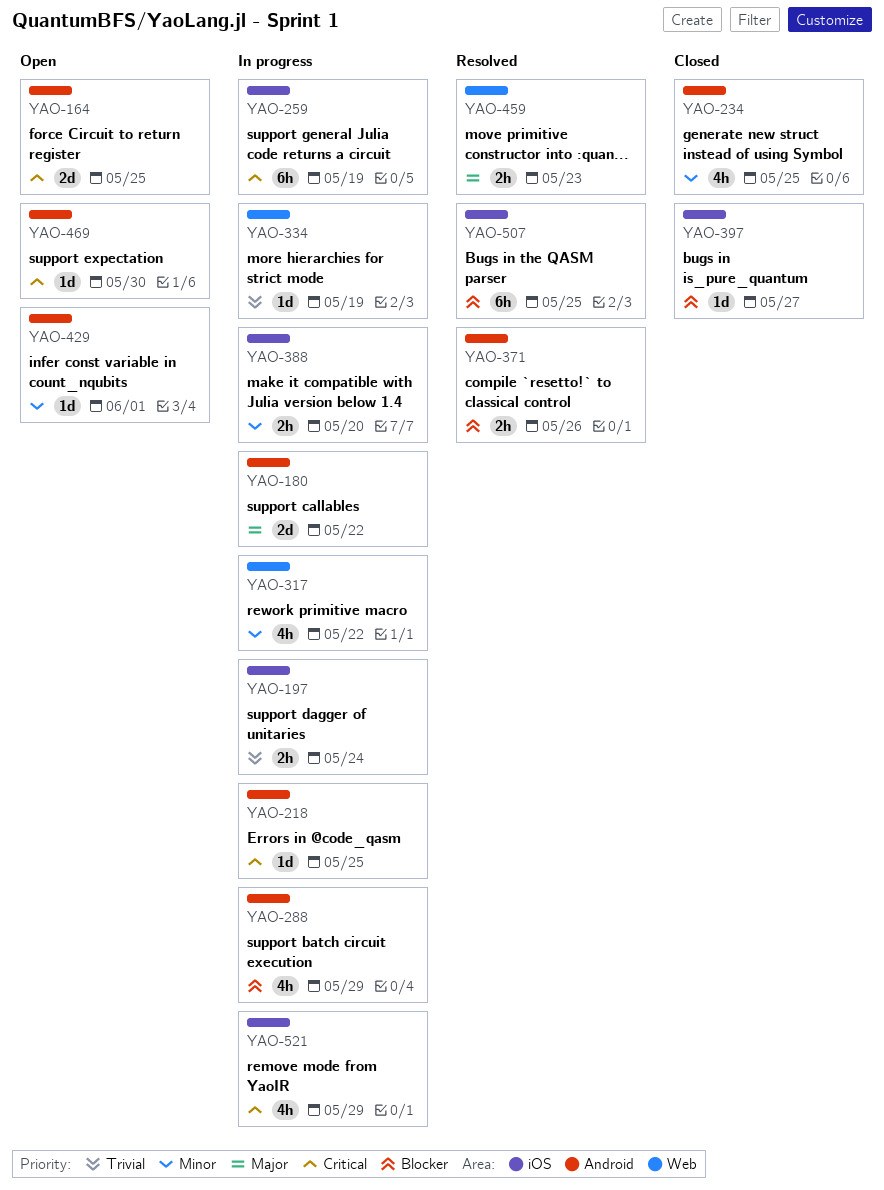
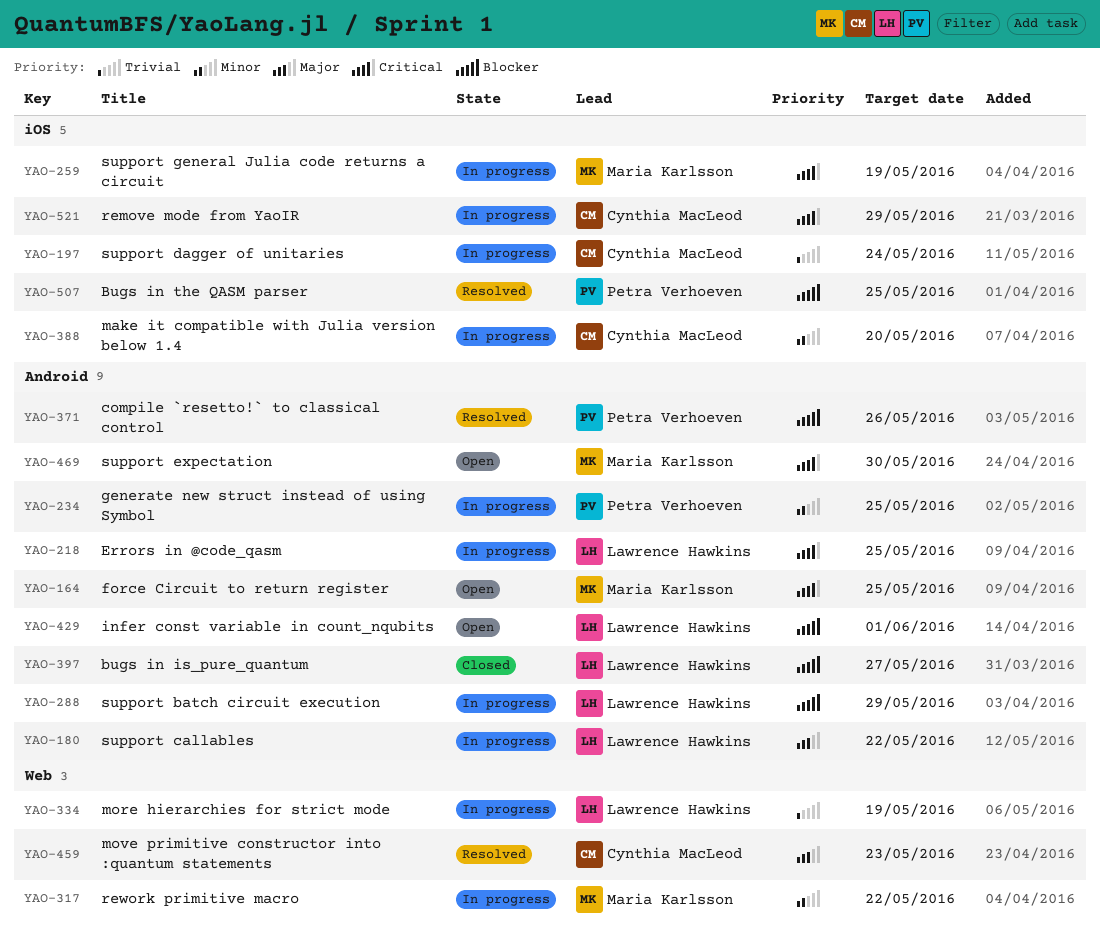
YAO-234, status: Closed -> In progress
YAO-397, label: iOS -> Android
YAO-429, priority: Minor -> Blocker

